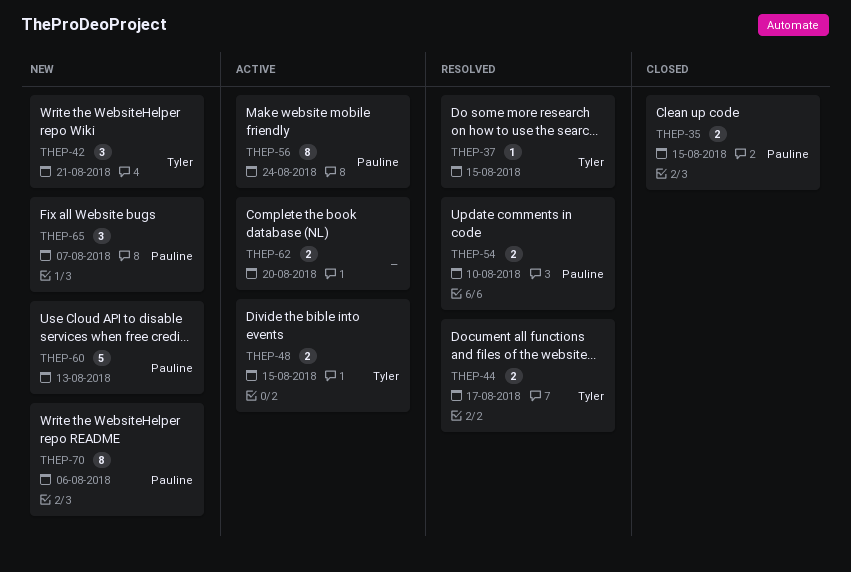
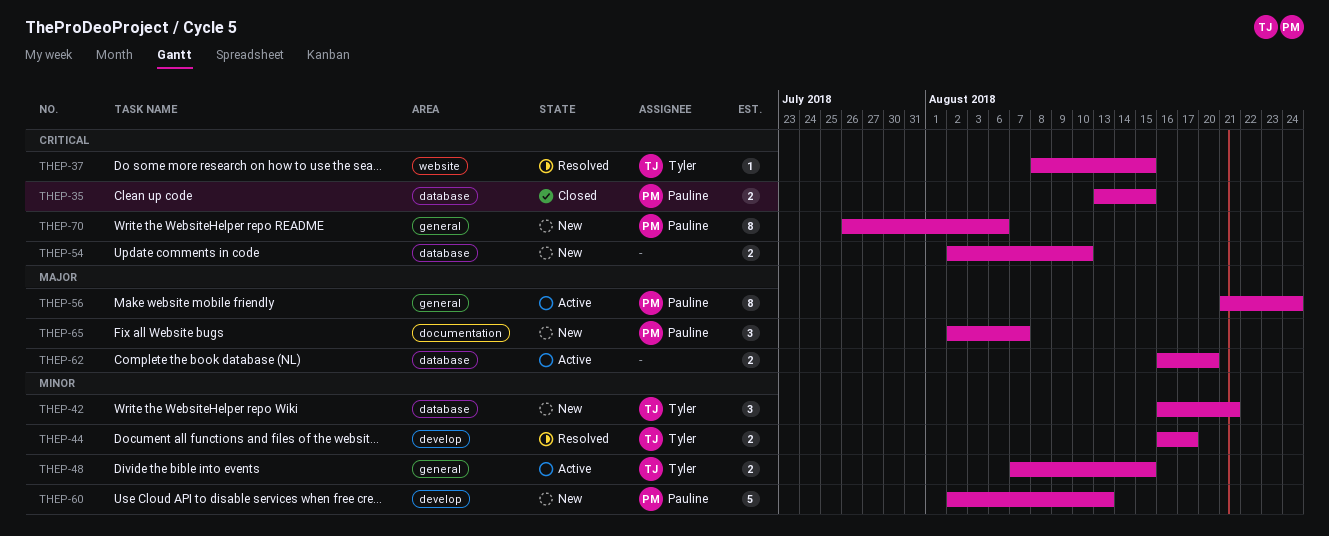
THEP-54, status: Resolved -> New
THEP-54, owner: Pauline -> none

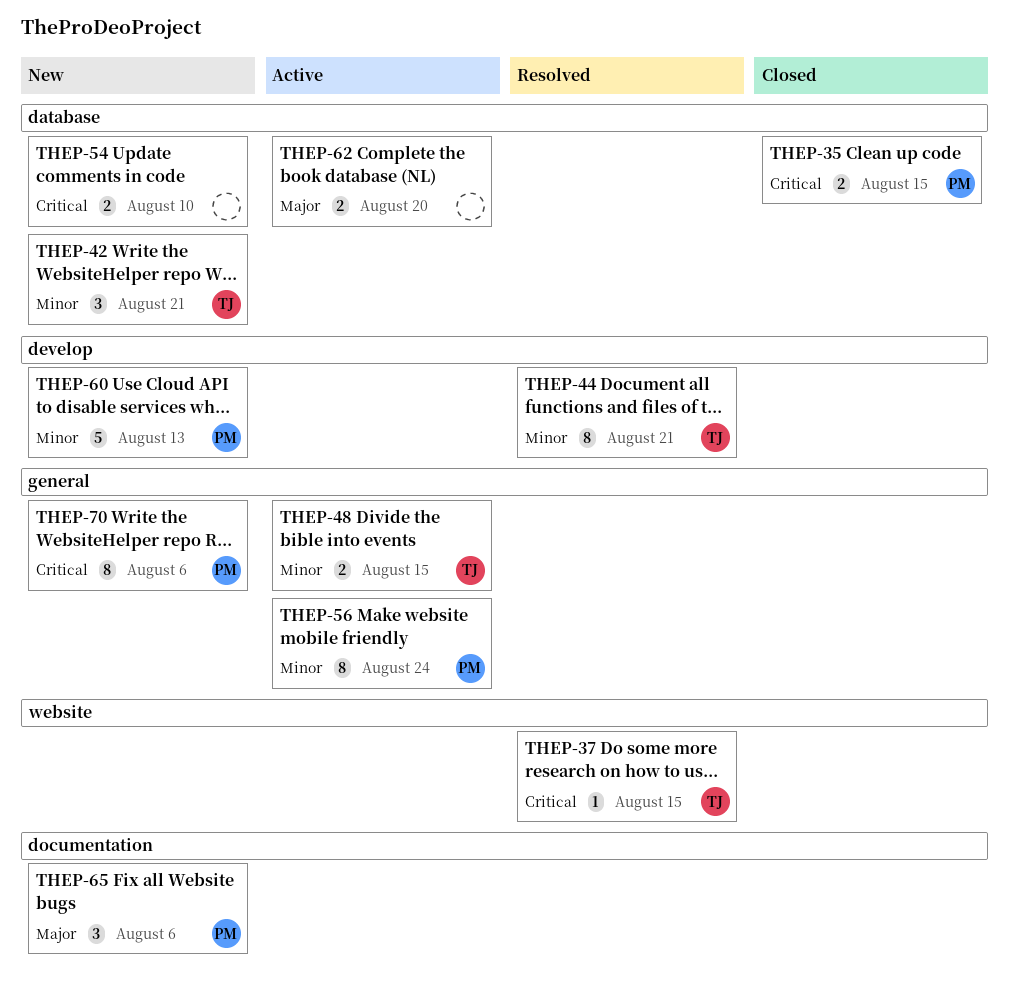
THEP-44, estimate: 2 -> 8
THEP-44, due: Aug 17 -> Aug 21
THEP-56, priority: Major -> Minor
THEP-65, due: Aug 7 -> Aug 6

